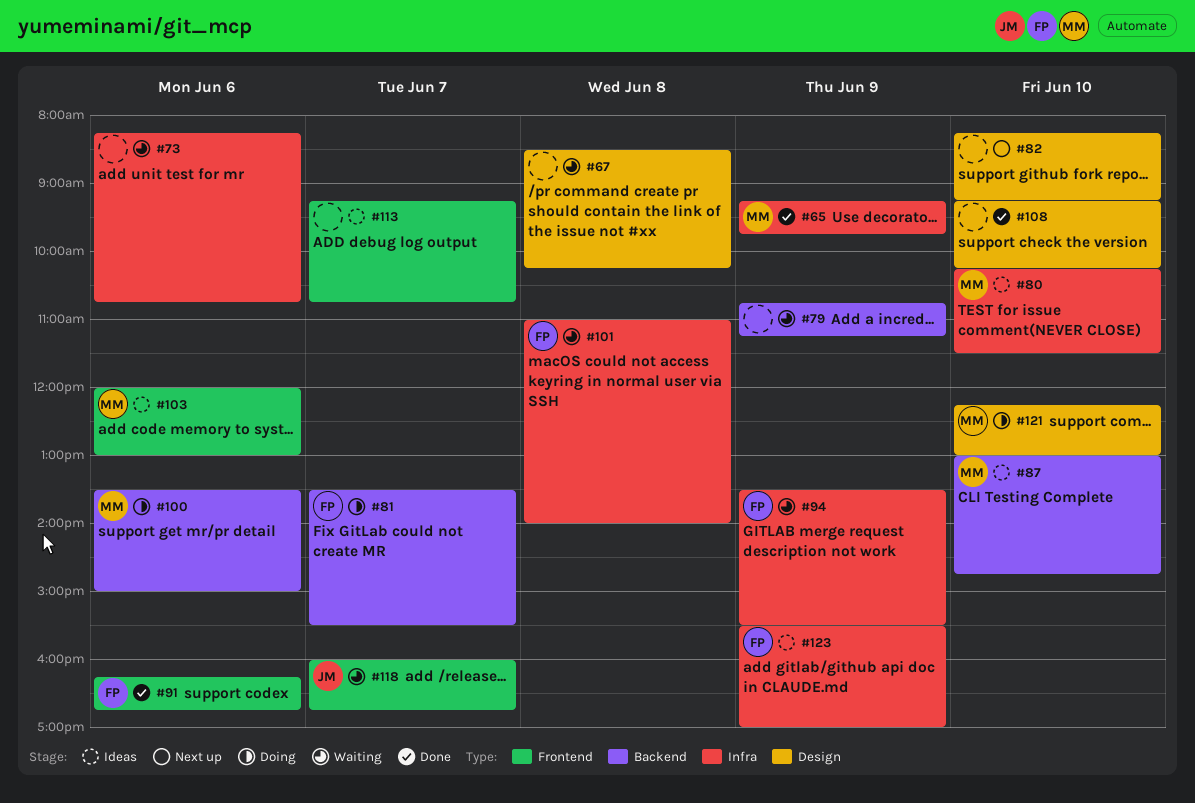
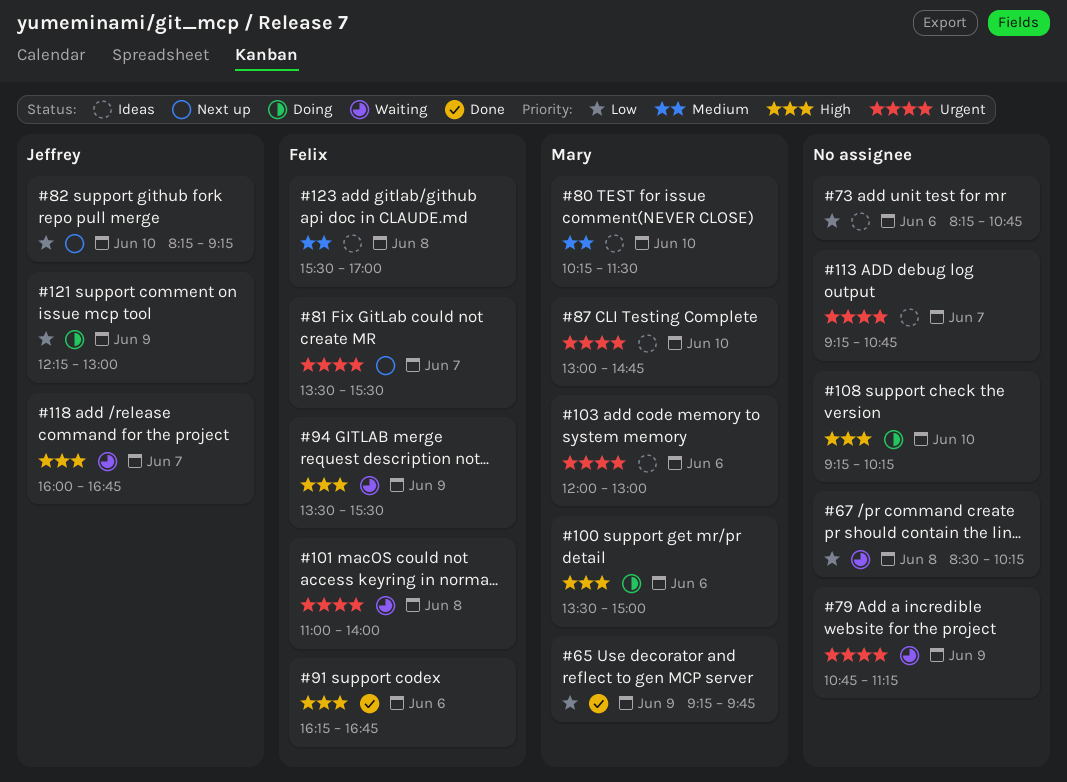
#73, status: Waiting -> Ideas
#81, status: Doing -> Next up
#82, owner: none -> Jeffrey
#108, status: Done -> Doing
#121, owner: Mary -> Jeffrey
#121, day: Jun 10 -> Jun 9
#123, day: Jun 9 -> Jun 8

